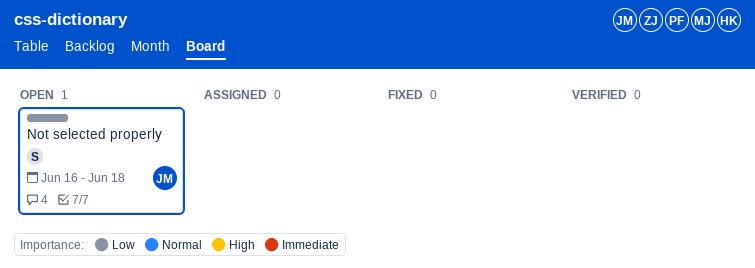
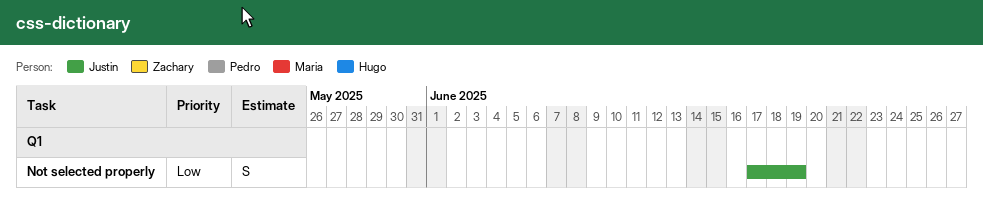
Not selected properly, start: Jun 16 -> Jun 17
Not selected properly, due: Jun 18 -> Jun 19

